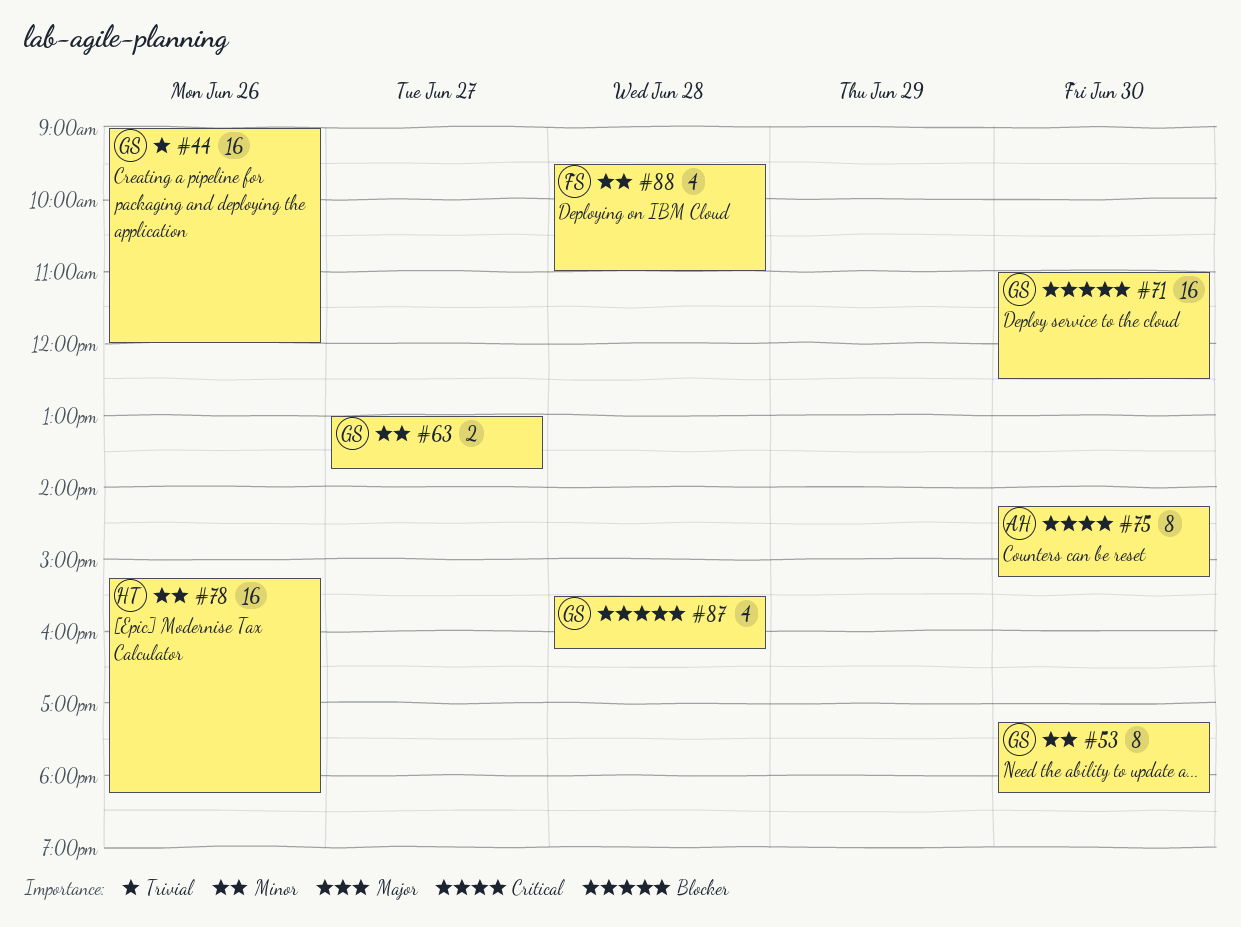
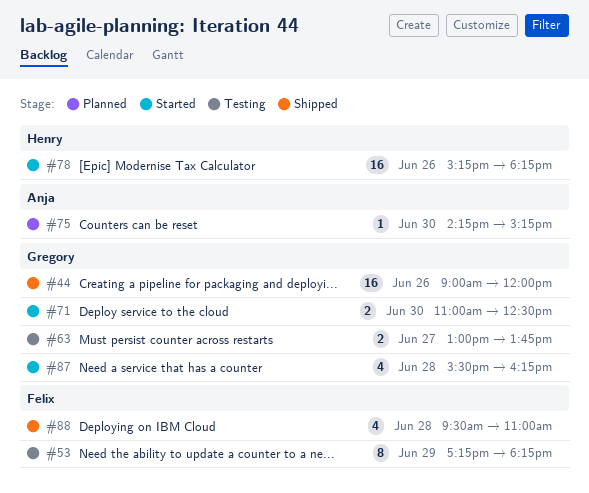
#53, owner: Gregory -> Felix
#53, day: Jun 30 -> Jun 29
#71, estimate: 16 -> 2
#75, estimate: 8 -> 1

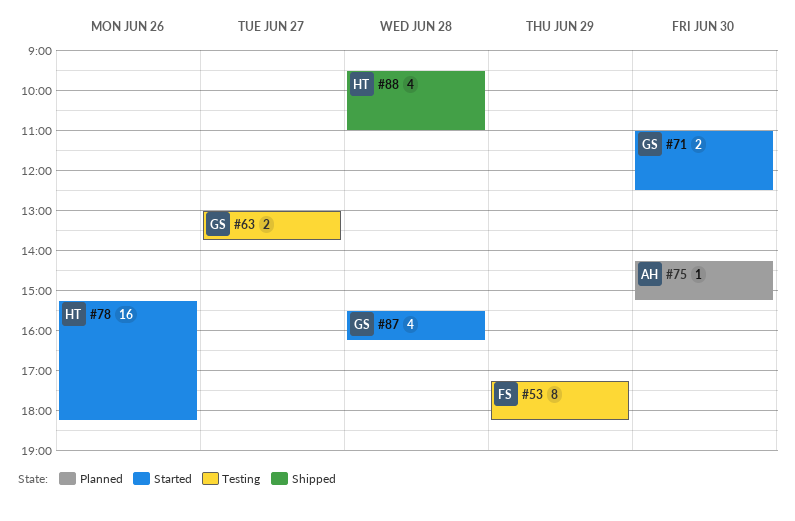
#44: present -> none
#88, owner: Felix -> Henry

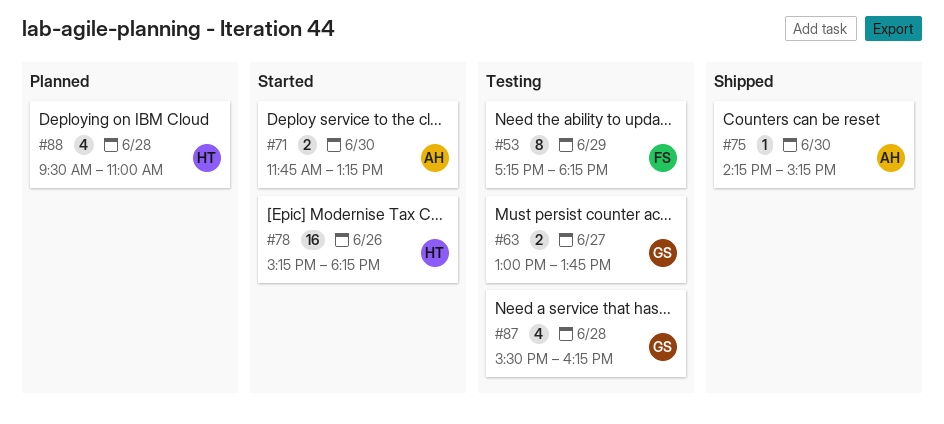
#71, owner: GS -> AH
#71, begins: 11:00 -> 11:45
#71, ends: 12:30 -> 13:15
#75, status: Planned -> Shipped
#87, status: Started -> Testing
#88, status: Shipped -> Planned

